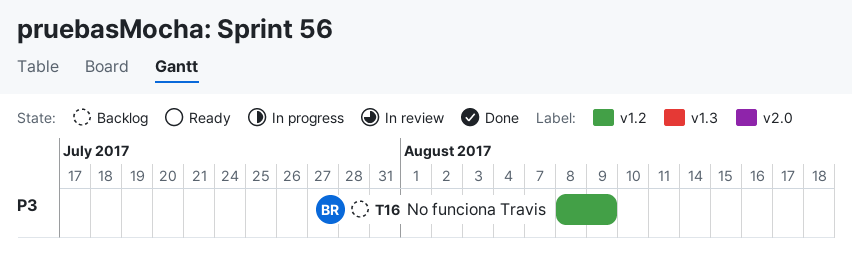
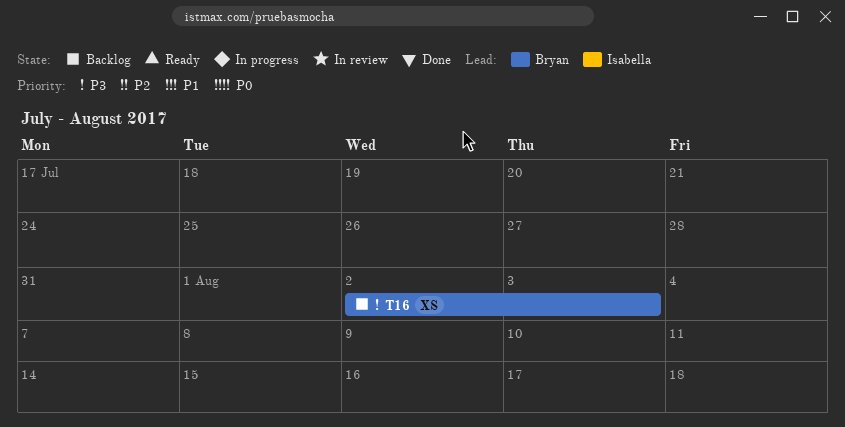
T16, start: Aug 8 -> Aug 2
T16, due: Aug 9 -> Aug 3

